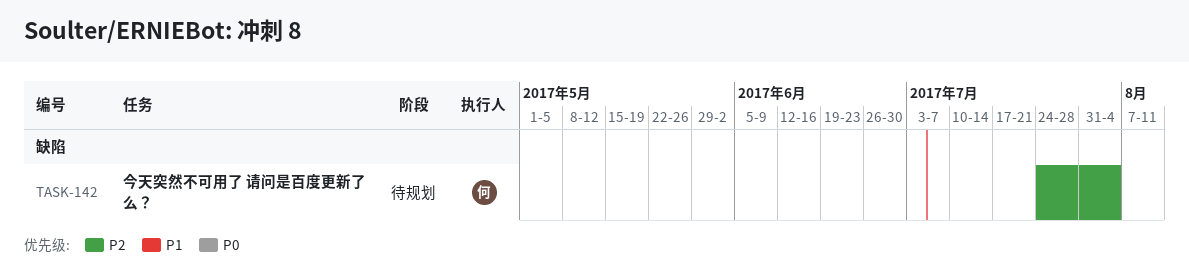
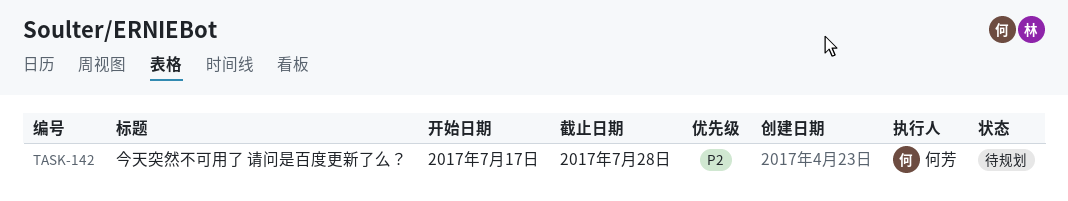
TASK-142, start: Jul 24 -> Jul 17
TASK-142, due: Aug 4 -> Jul 28

